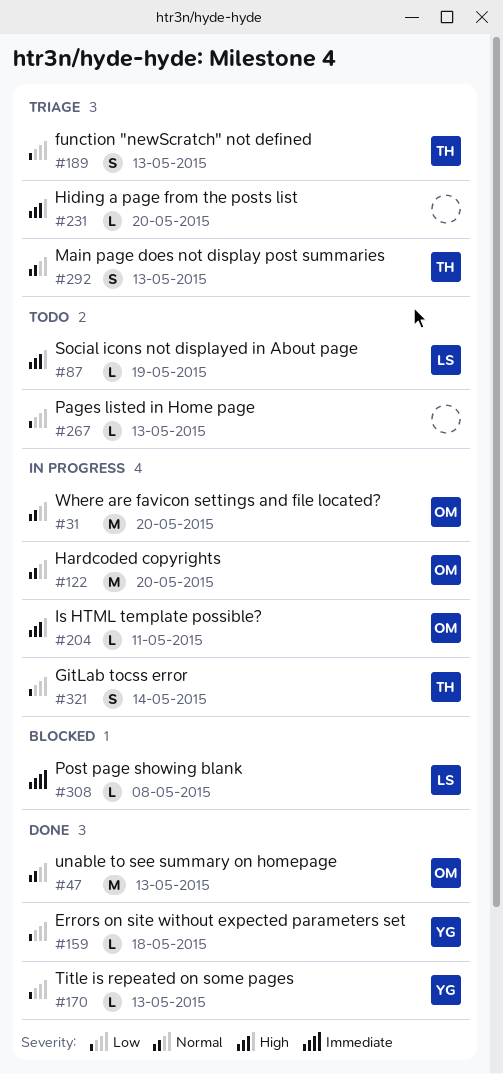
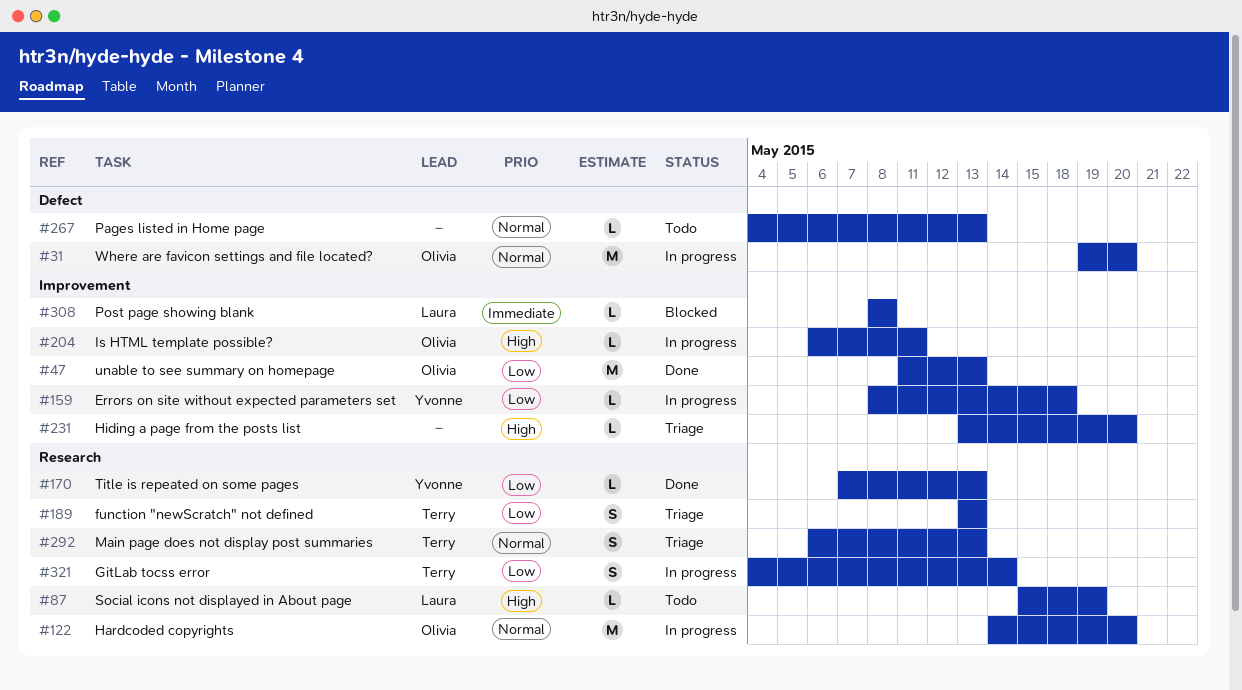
#47, priority: Normal -> Low
#159, status: Done -> In progress
#267, priority: Low -> Normal

